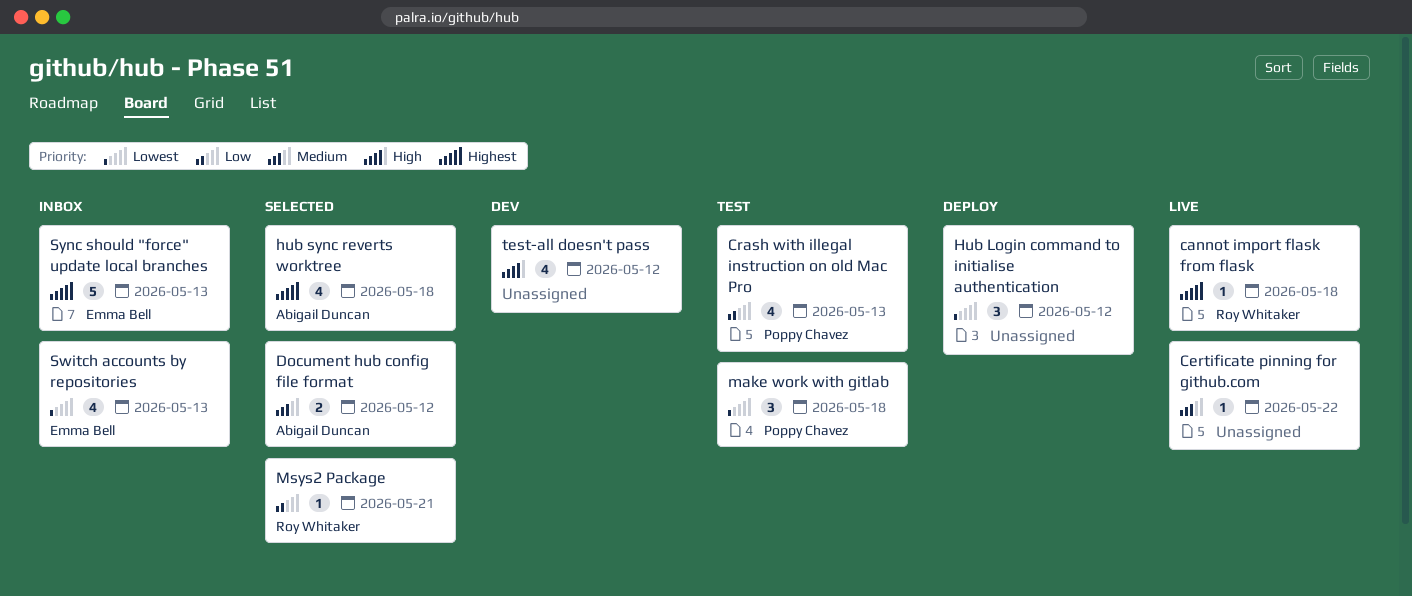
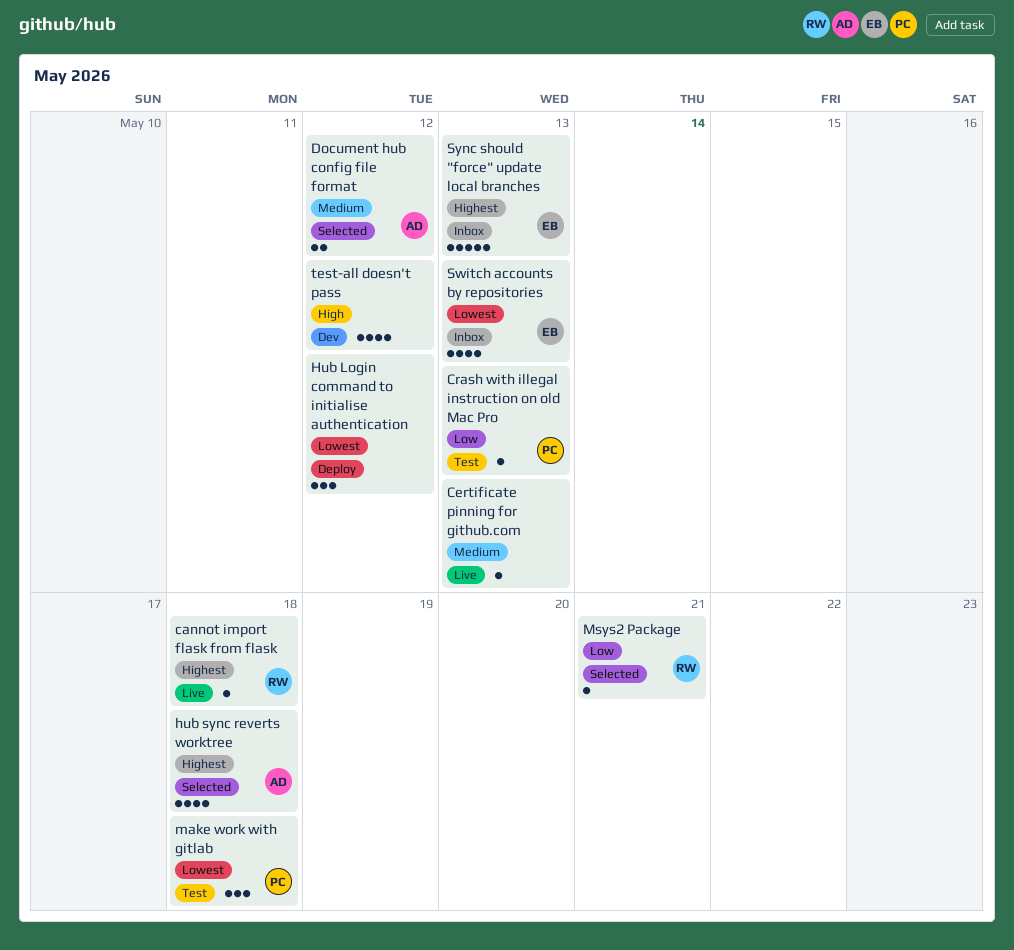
Certificate pinning for github.com, due: May 22 -> May 13
Crash with illegal instruction on old Mac Pro, estimate: 4 -> 1

